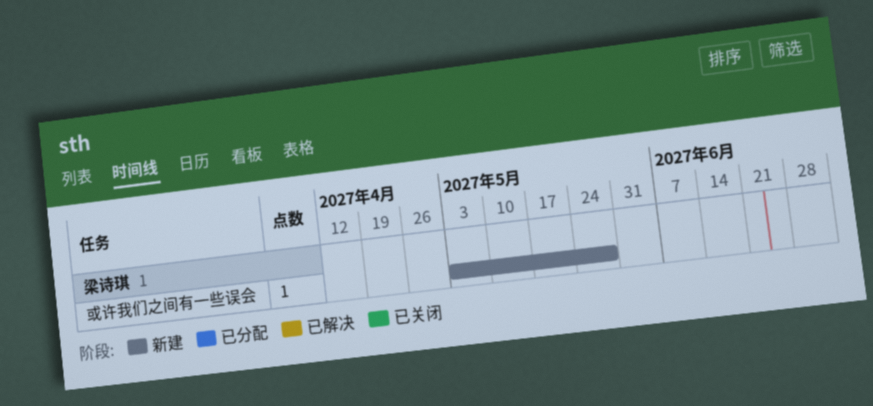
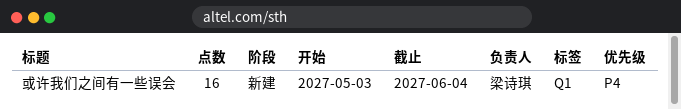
或许我们之间有一些误会, estimate: 1 -> 16
或许我们之间有一些误会, due: May 28 -> Jun 4

